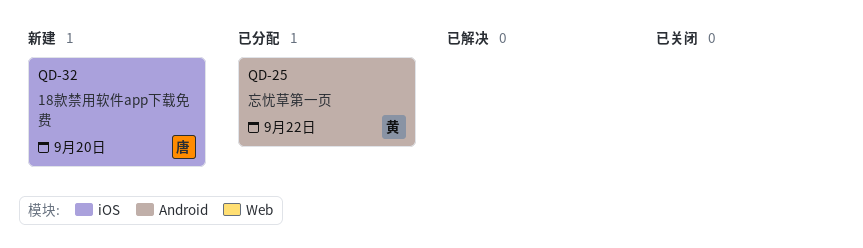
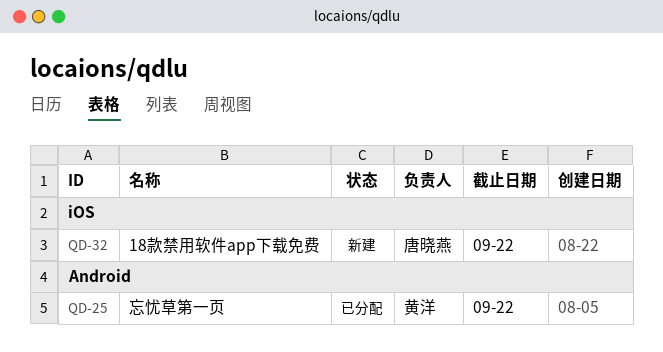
QD-32, due: Sep 20 -> Sep 22

